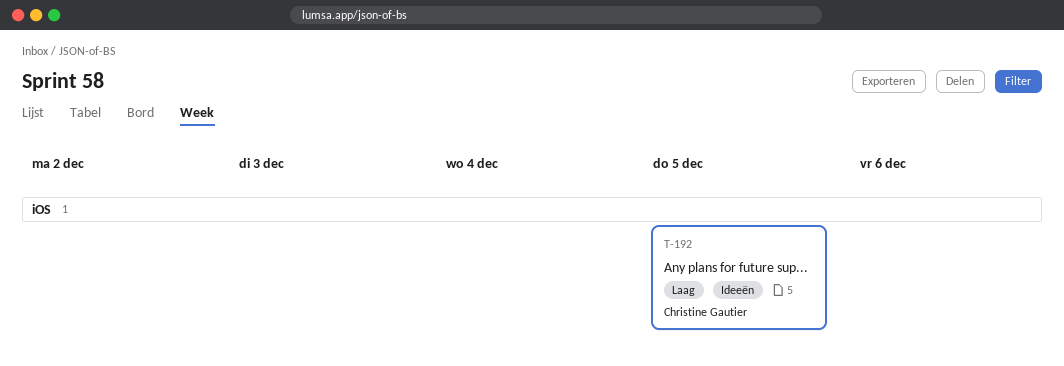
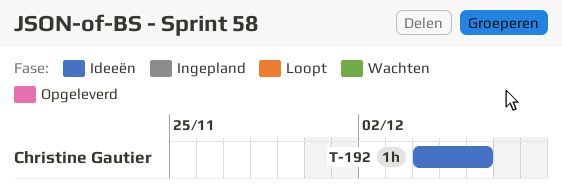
T-192, due: Dec 5 -> Dec 6

